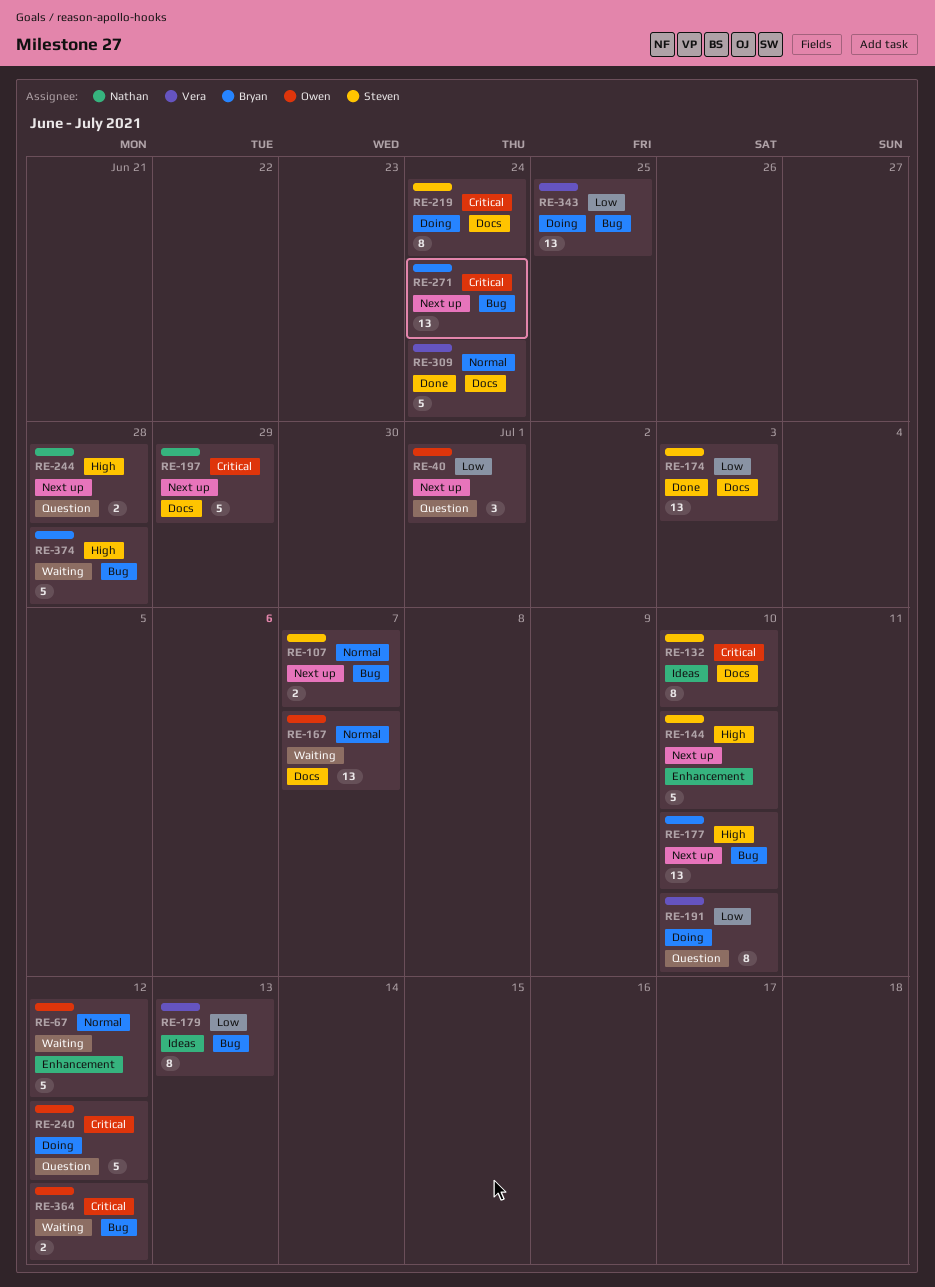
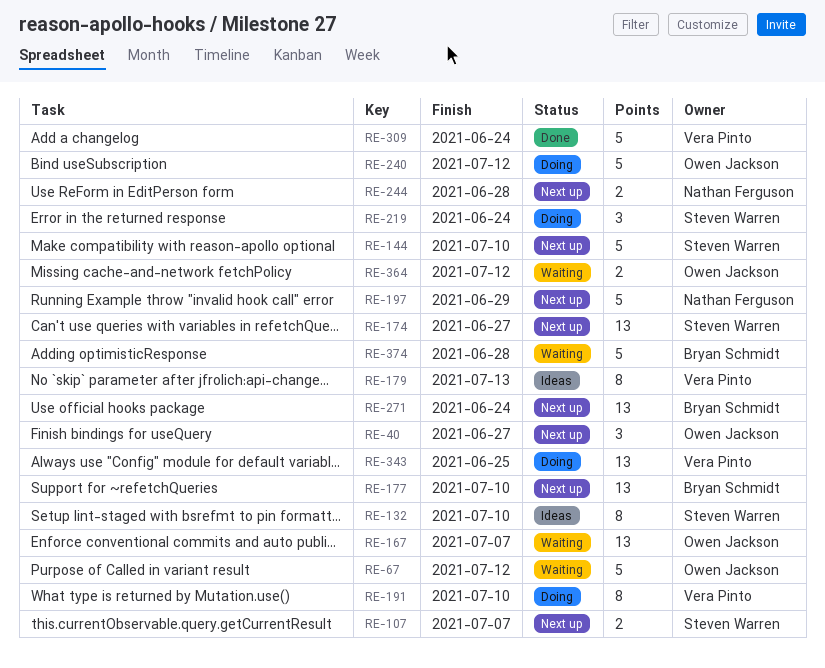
RE-40, due: Jul 1 -> Jun 27
RE-174, status: Done -> Next up
RE-174, due: Jul 3 -> Jun 27
RE-219, estimate: 8 -> 3

